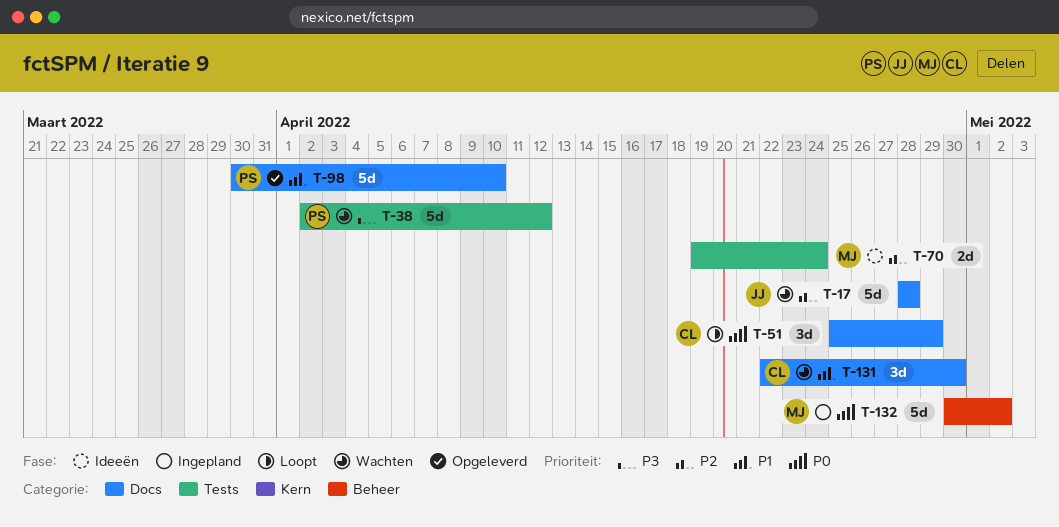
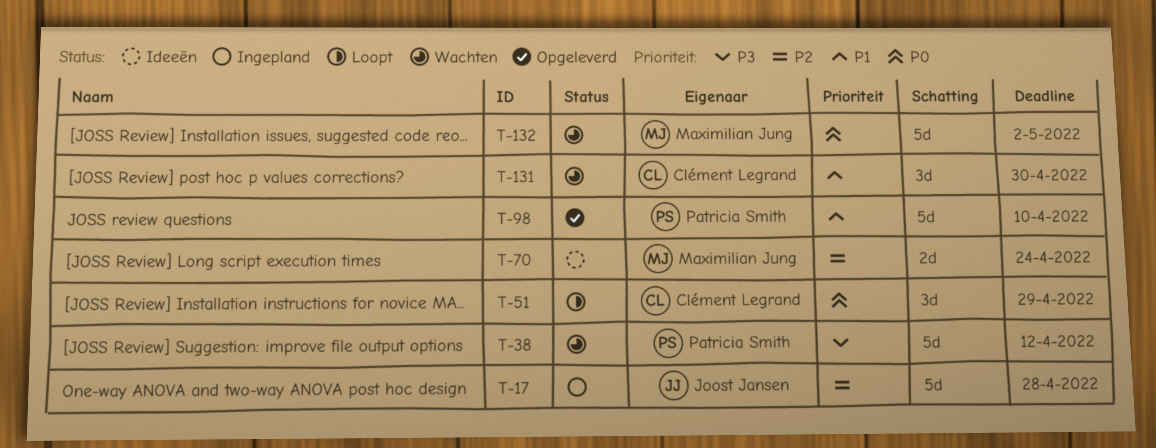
T-17, status: Wachten -> Ingepland
T-132, status: Ingepland -> Wachten

